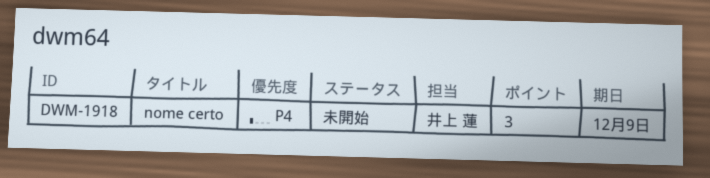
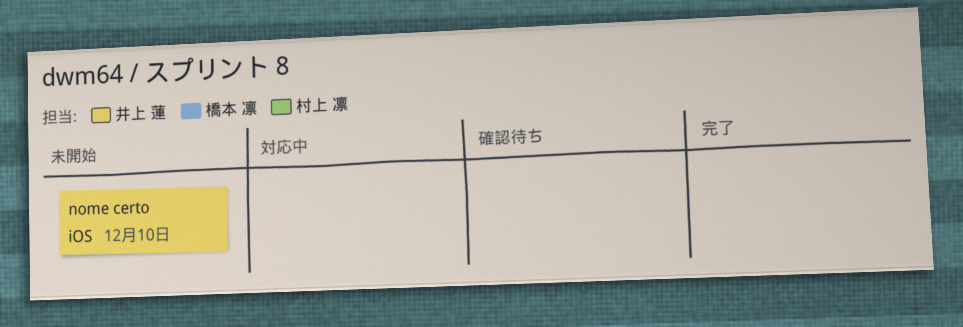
nome certo, due: Dec 9 -> Dec 10

